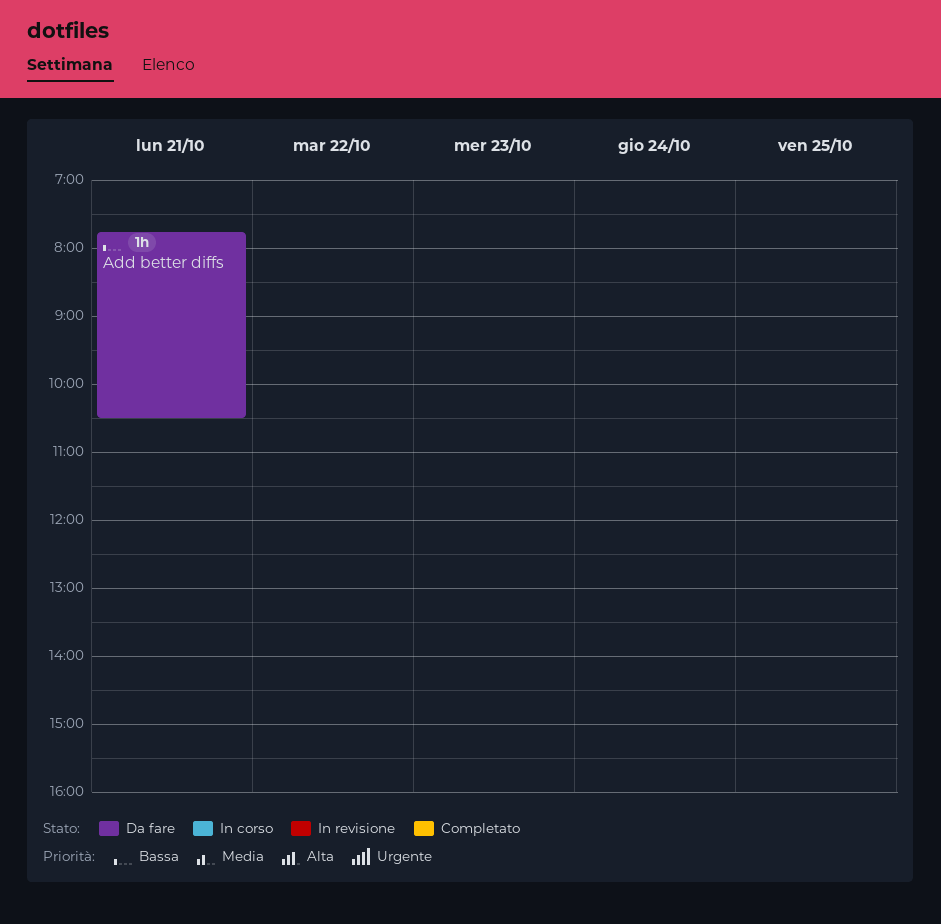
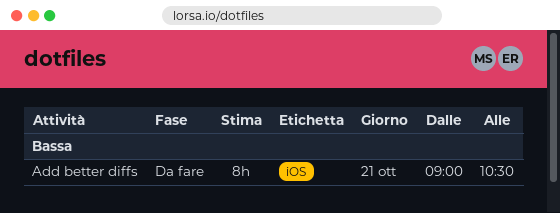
Add better diffs, estimate: 1h -> 8h
Add better diffs, begins: 07:45 -> 09:00

